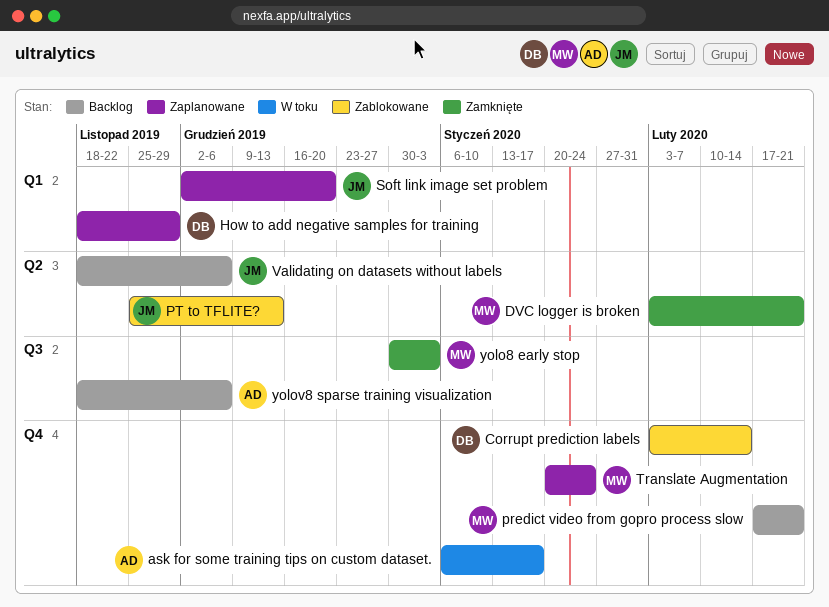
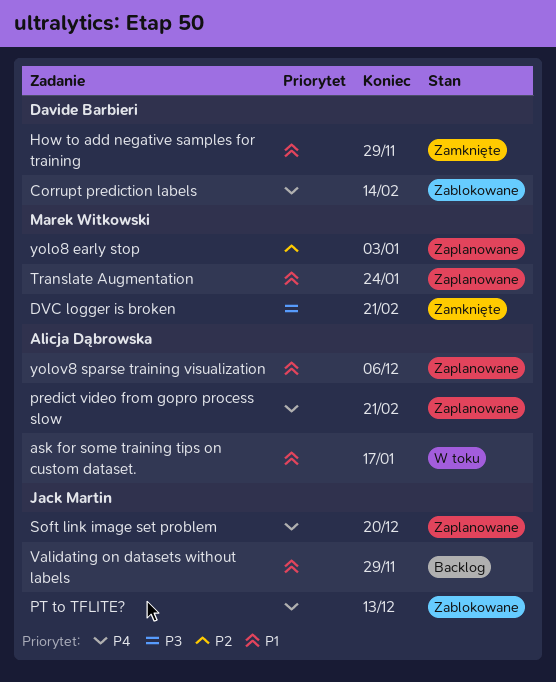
How to add negative samples for training, status: Zaplanowane -> Zamknięte
predict video from gopro process slow, status: Backlog -> Zaplanowane
predict video from gopro process slow, owner: Marek Witkowski -> Alicja Dąbrowska
Validating on datasets without labels, due: Dec 6 -> Nov 29
yolo8 early stop, status: Zamknięte -> Zaplanowane
yolov8 sparse training visualization, status: Backlog -> Zaplanowane

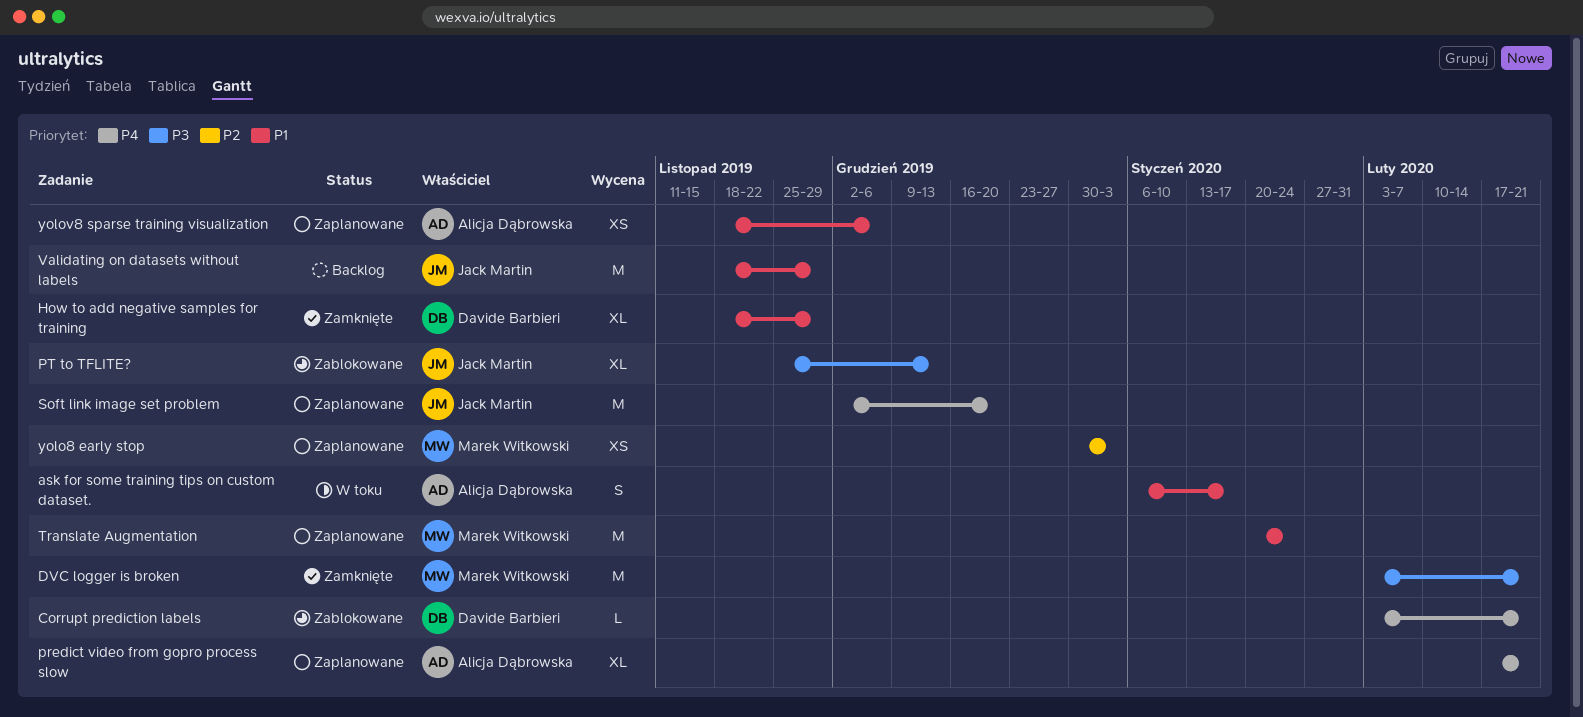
Corrupt prediction labels, due: Feb 14 -> Feb 21
PT to TFLITE?, priority: P4 -> P3

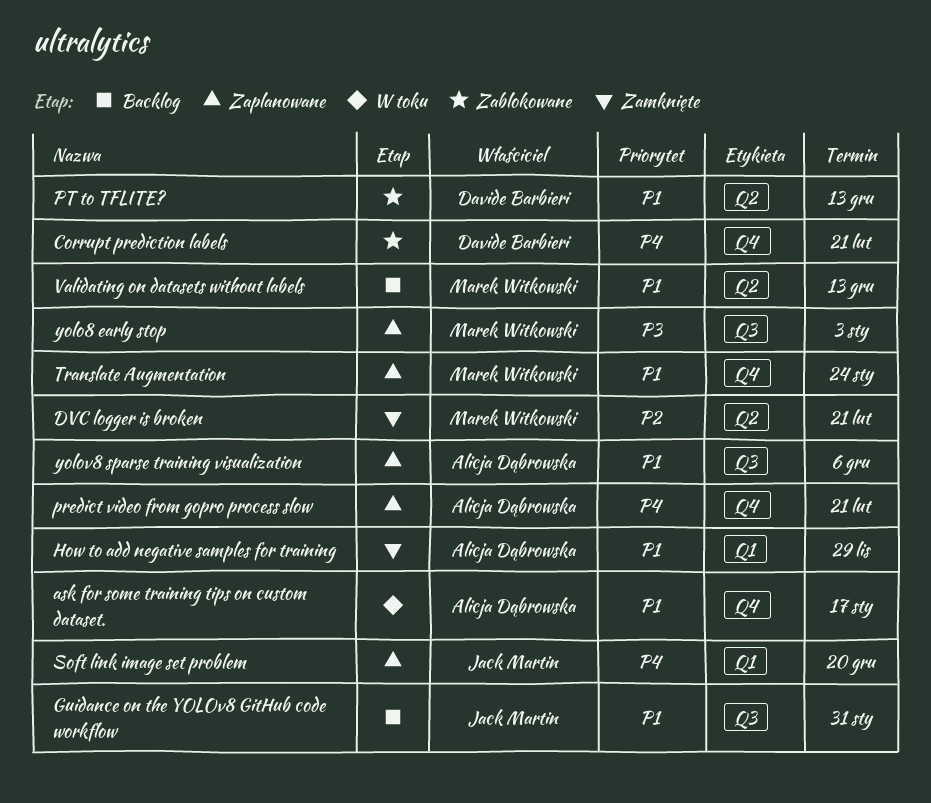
DVC logger is broken, priority: P3 -> P2
Guidance on the YOLOv8 GitHub code workflow: none -> present
How to add negative samples for training, owner: Davide Barbieri -> Alicja Dąbrowska
PT to TFLITE?, owner: Jack Martin -> Davide Barbieri
PT to TFLITE?, priority: P3 -> P1
Validating on datasets without labels, owner: Jack Martin -> Marek Witkowski
Validating on datasets without labels, due: Nov 29 -> Dec 13
yolo8 early stop, priority: P2 -> P3

